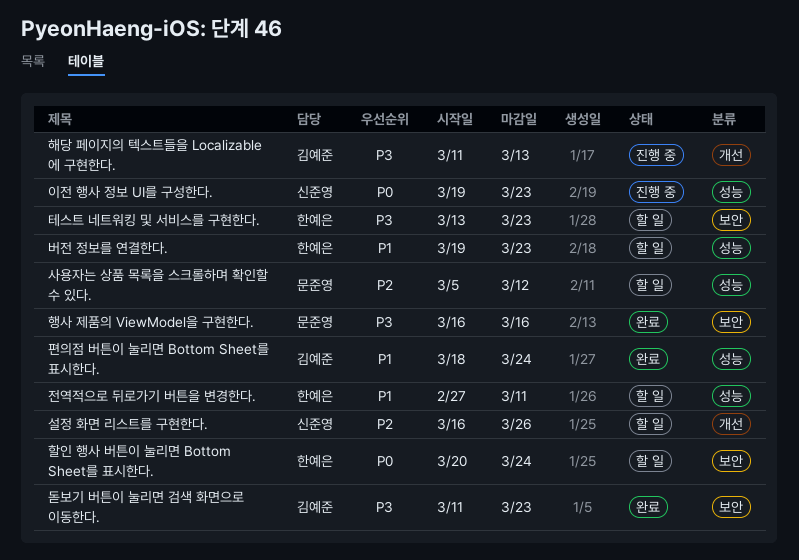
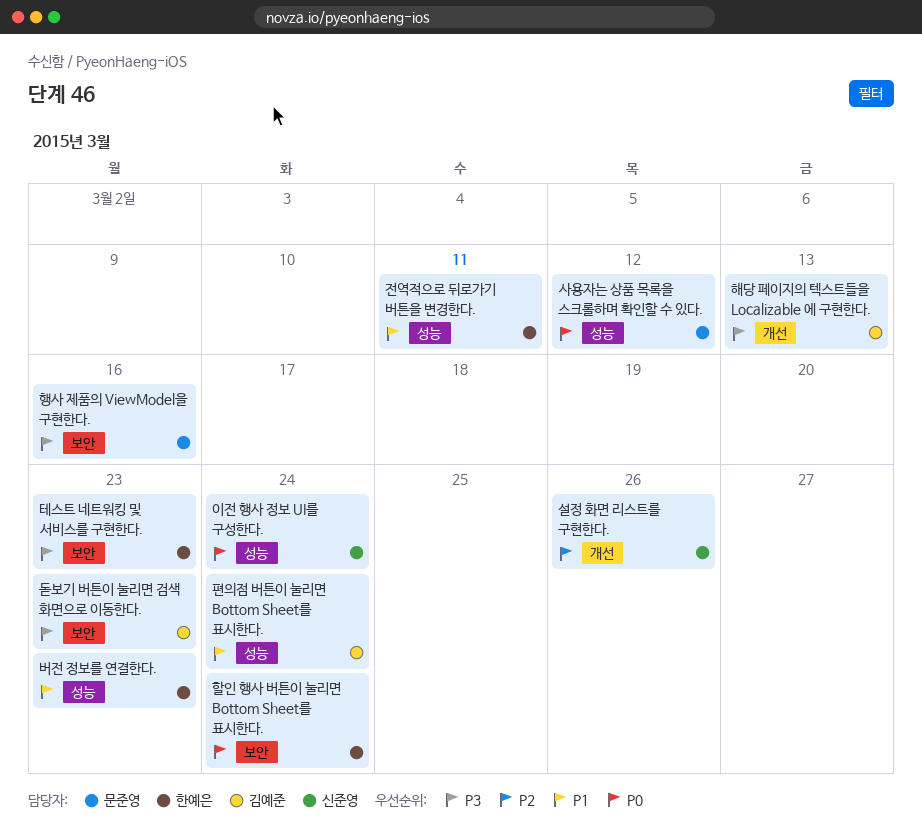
사용자는 상품 목록을 스크롤하며 확인할 수 있다., priority: P2 -> P0
이전 행사 정보 UI를 구성한다., due: Mar 23 -> Mar 24

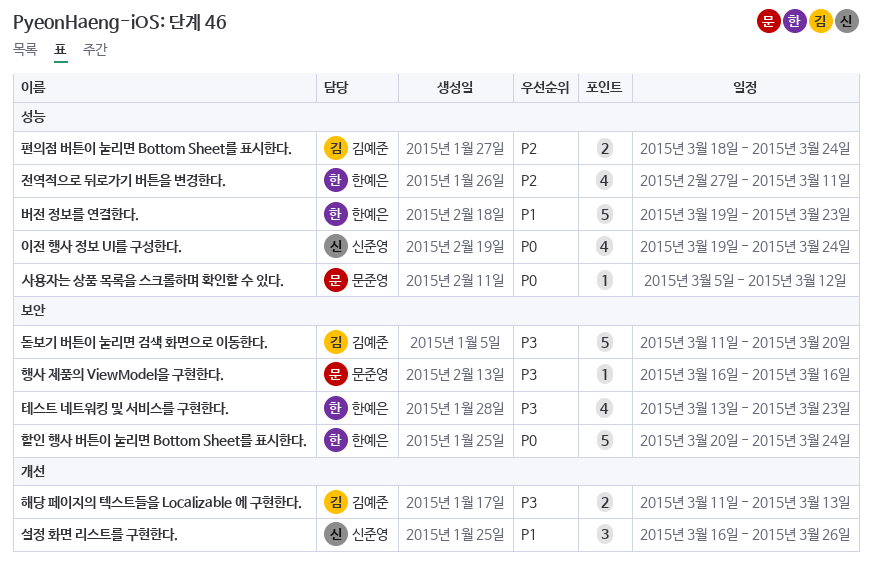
돋보기 버튼이 눌리면 검색 화면으로 이동한다., due: Mar 23 -> Mar 20
설정 화면 리스트를 구현한다., priority: P2 -> P1
전역적으로 뒤로가기 버튼을 변경한다., priority: P1 -> P2
편의점 버튼이 눌리면 Bottom Sheet를 표시한다., priority: P1 -> P2

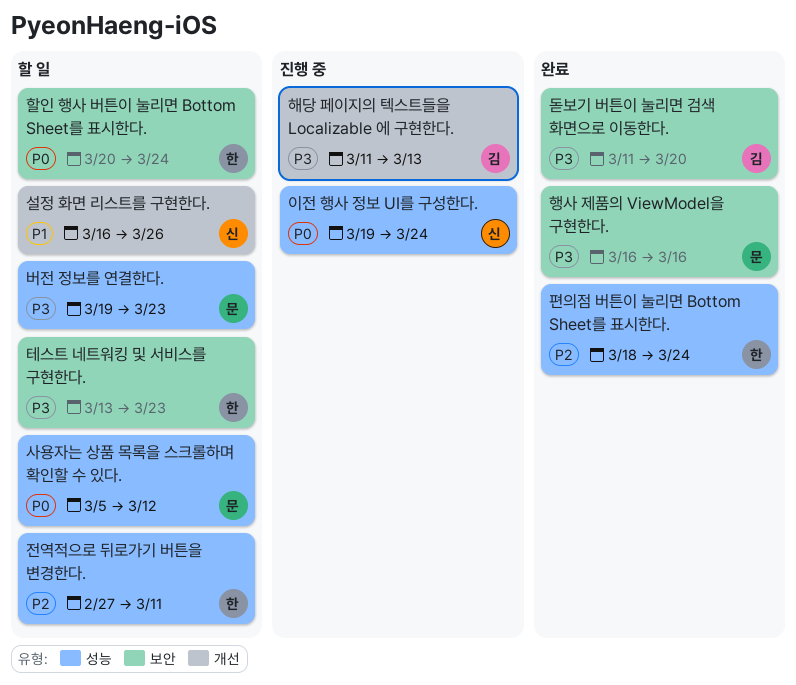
버전 정보를 연결한다., owner: 한예은 -> 문준영
버전 정보를 연결한다., priority: P1 -> P3
편의점 버튼이 눌리면 Bottom Sheet를 표시한다., owner: 김예준 -> 한예은

